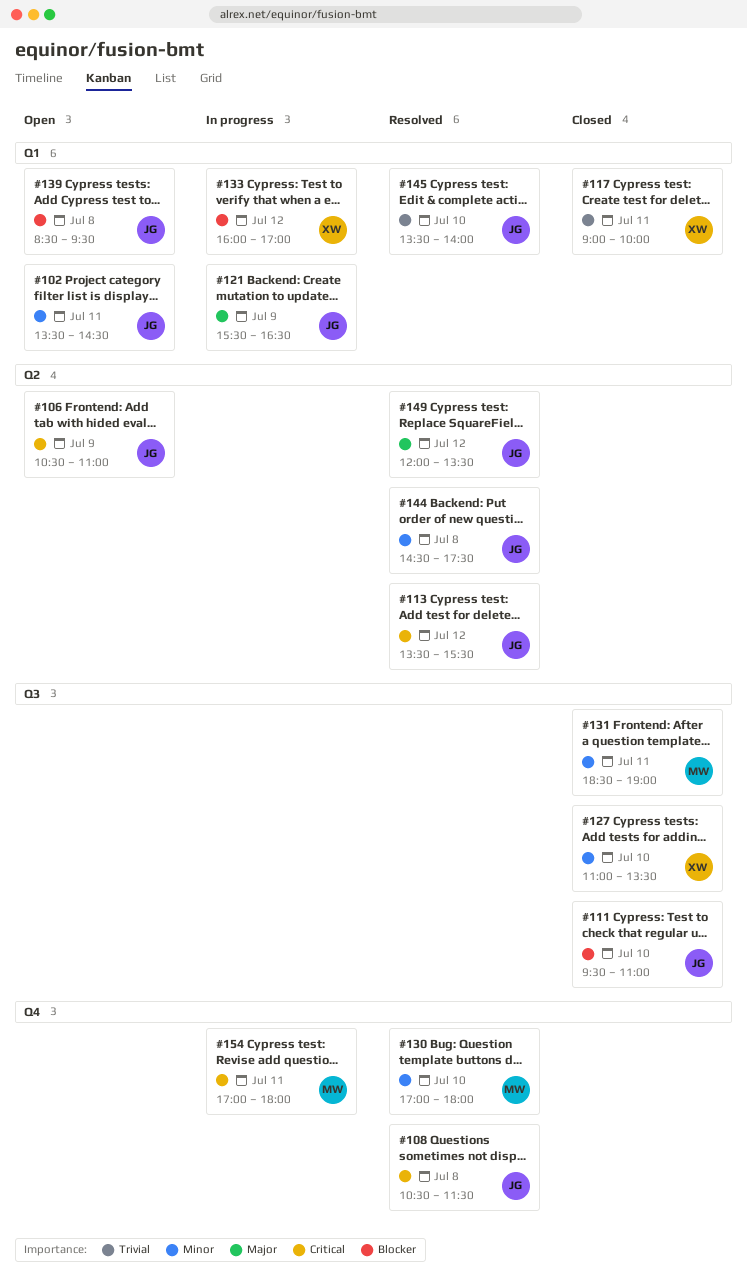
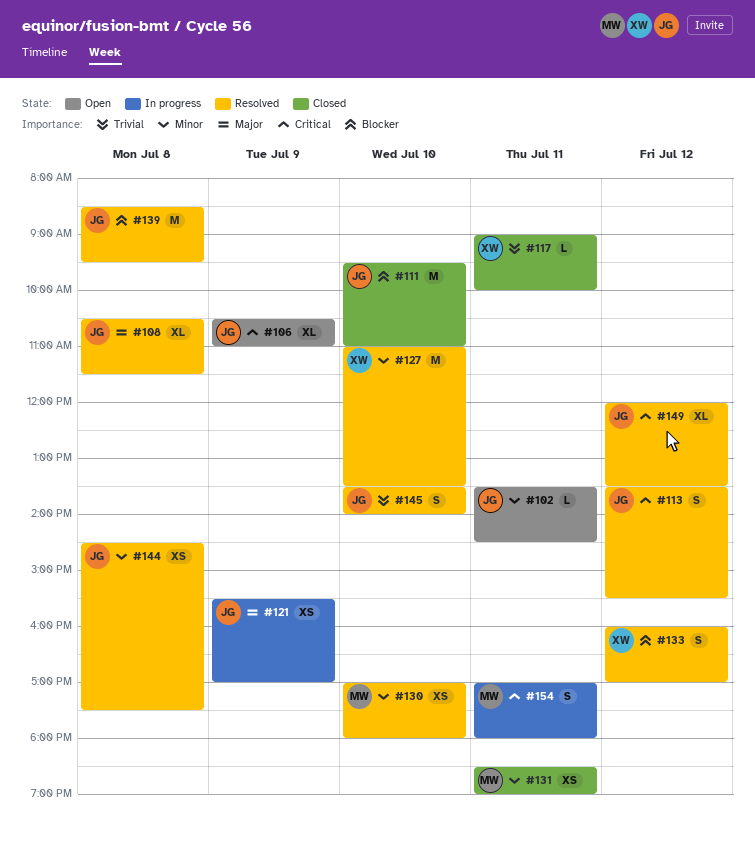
#108, priority: Critical -> Major
#121, ends: 16:30 -> 17:00
#127, status: Closed -> Resolved
#133, status: In progress -> Resolved
#139, status: Open -> Resolved
#149, priority: Major -> Critical

